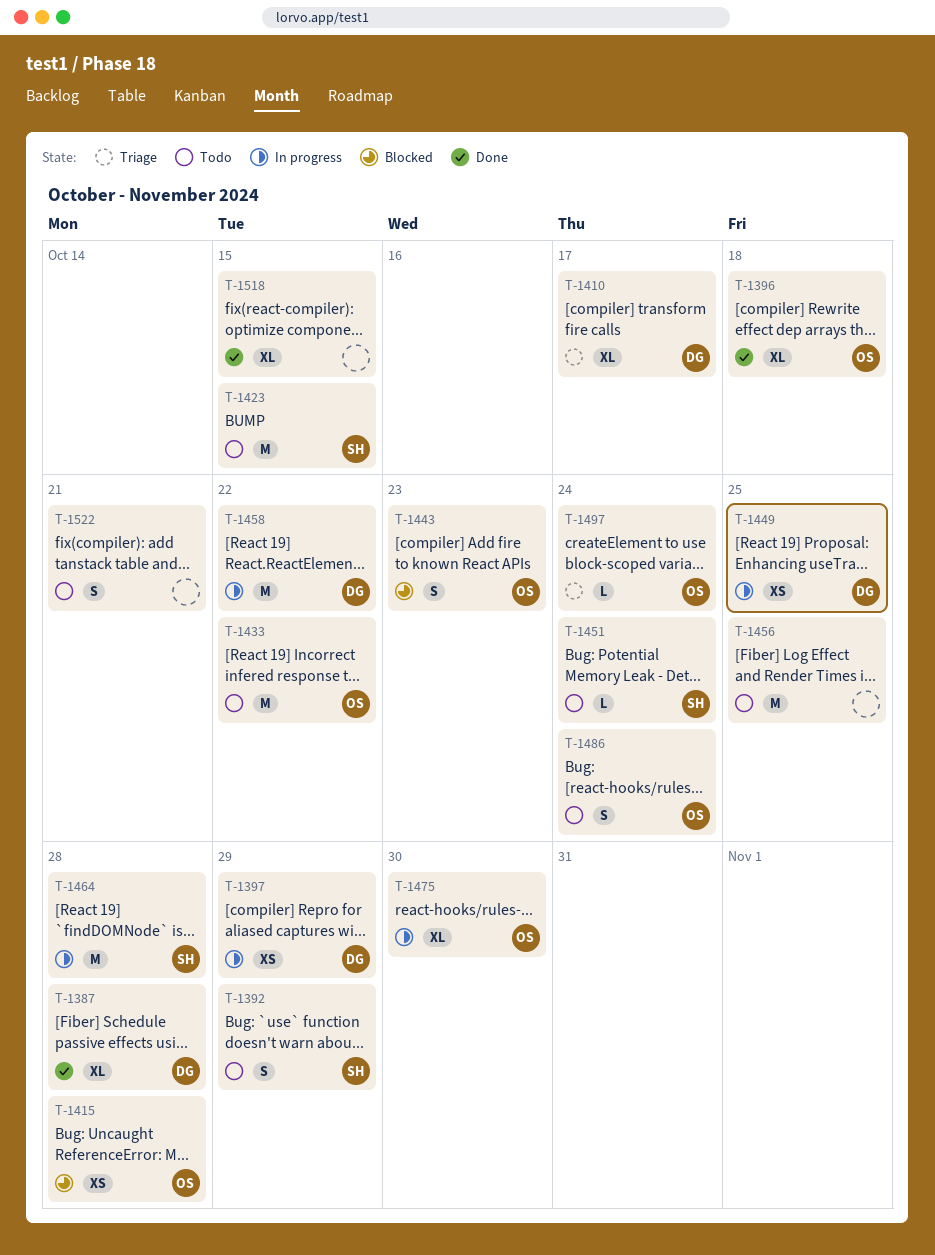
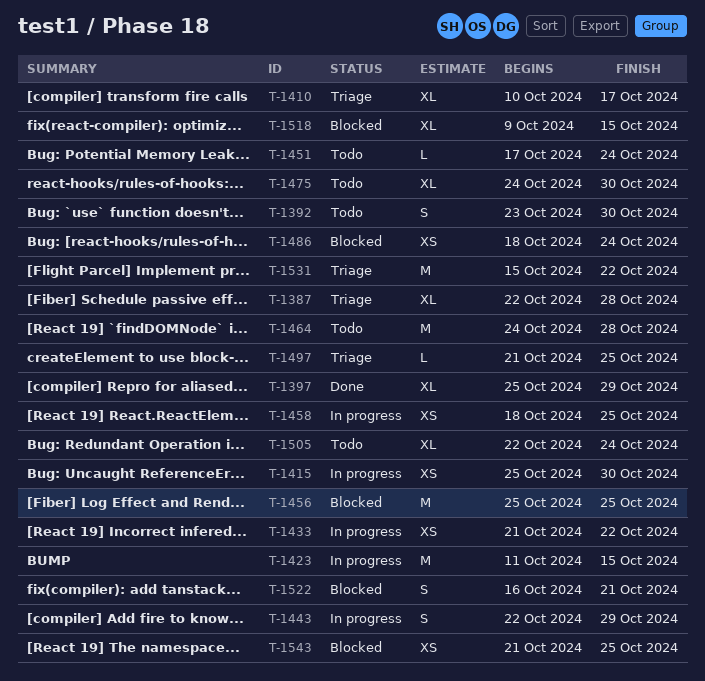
T-1387, status: Done -> Triage
T-1392, due: Oct 29 -> Oct 30
T-1396: present -> none
T-1397, status: In progress -> Done
T-1397, estimate: XS -> XL
T-1415, status: Blocked -> In progress
T-1415, due: Oct 28 -> Oct 30
T-1423, status: Todo -> In progress
T-1433, status: Todo -> In progress
T-1433, estimate: M -> XS
T-1443, status: Blocked -> In progress
T-1443, due: Oct 23 -> Oct 29
T-1449: present -> none
T-1456, status: Todo -> Blocked
T-1458, estimate: M -> XS
T-1458, due: Oct 22 -> Oct 25
T-1464, status: In progress -> Todo
T-1475, status: In progress -> Todo
T-1486, status: Todo -> Blocked
T-1486, estimate: S -> XS
T-1497, due: Oct 24 -> Oct 25
T-1505: none -> present
T-1518, status: Done -> Blocked
T-1522, status: Todo -> Blocked
T-1531: none -> present
T-1543: none -> present

